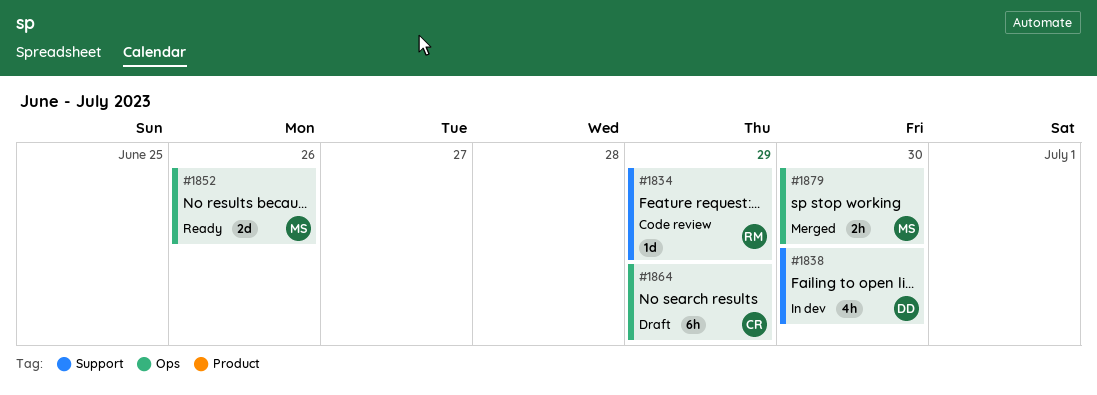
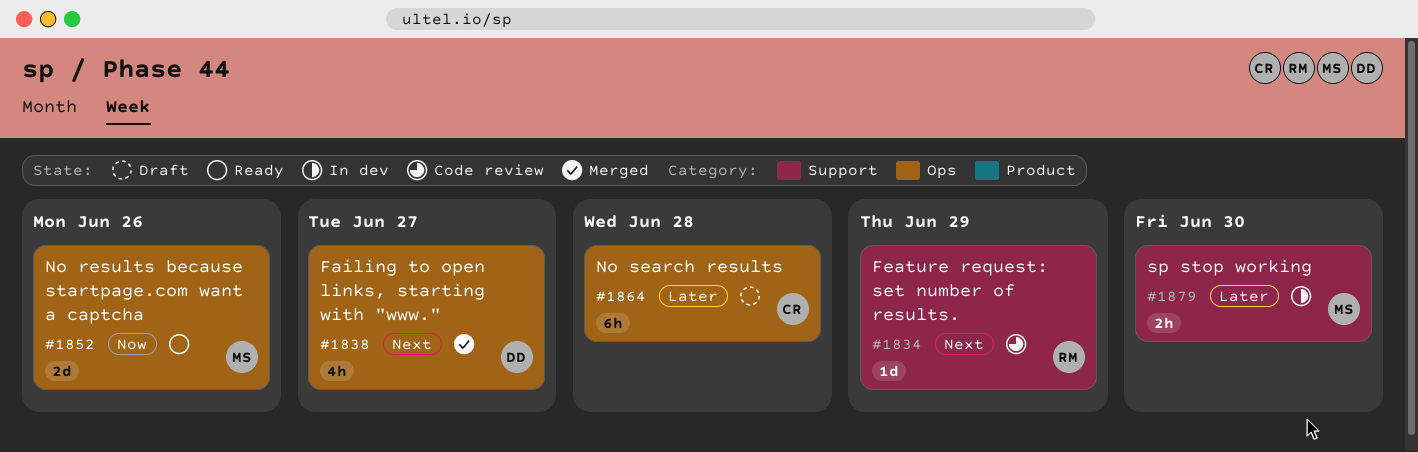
#1838, status: In dev -> Merged
#1838, label: Support -> Ops
#1838, due: Jun 30 -> Jun 27
#1864, due: Jun 29 -> Jun 28
#1879, status: Merged -> In dev
#1879, label: Ops -> Support

